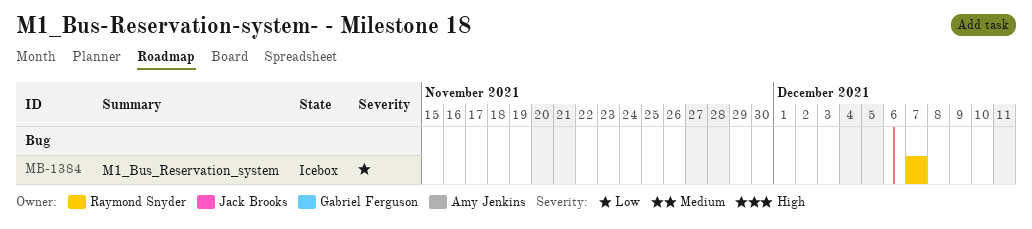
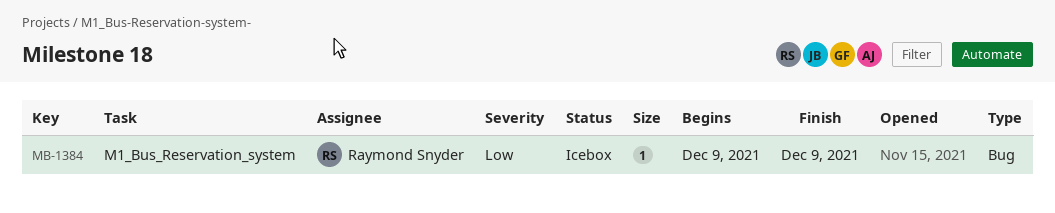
MB-1384, start: Dec 7 -> Dec 9
MB-1384, due: Dec 7 -> Dec 9

